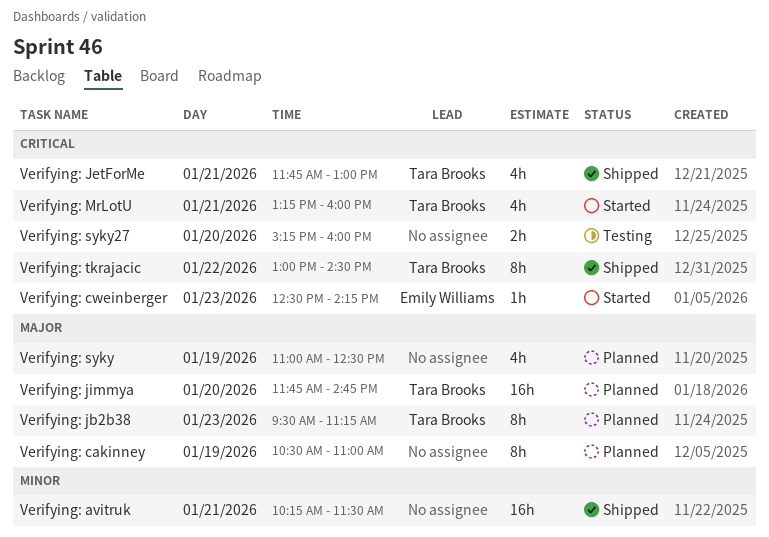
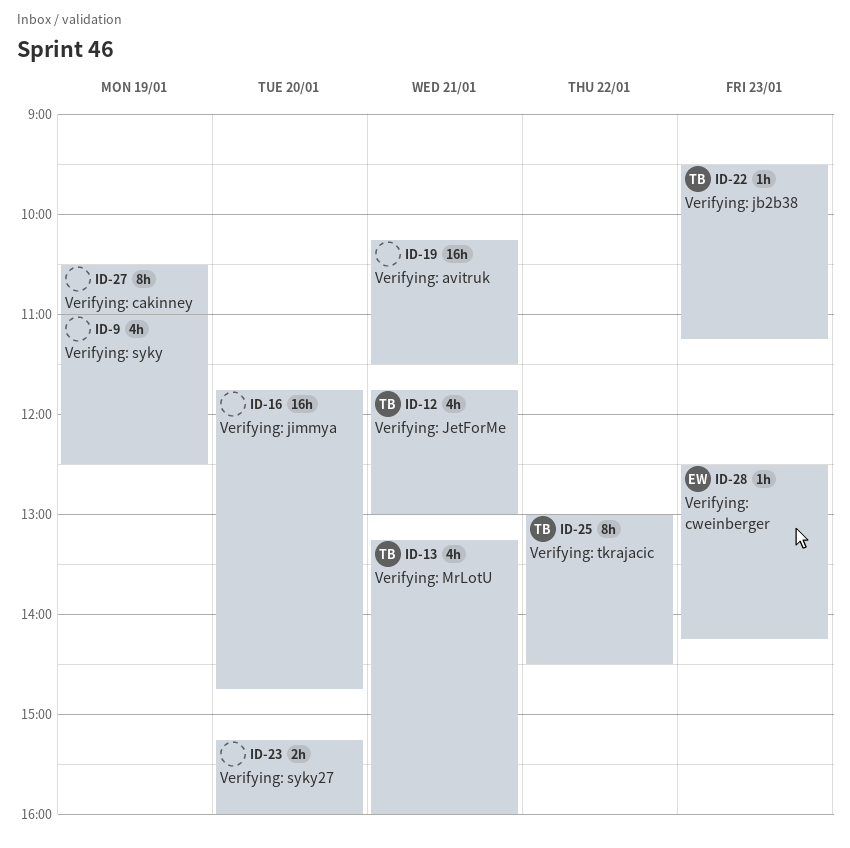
Verifying: jb2b38, estimate: 8h -> 1h
Verifying: jimmya, owner: Tara Brooks -> none

